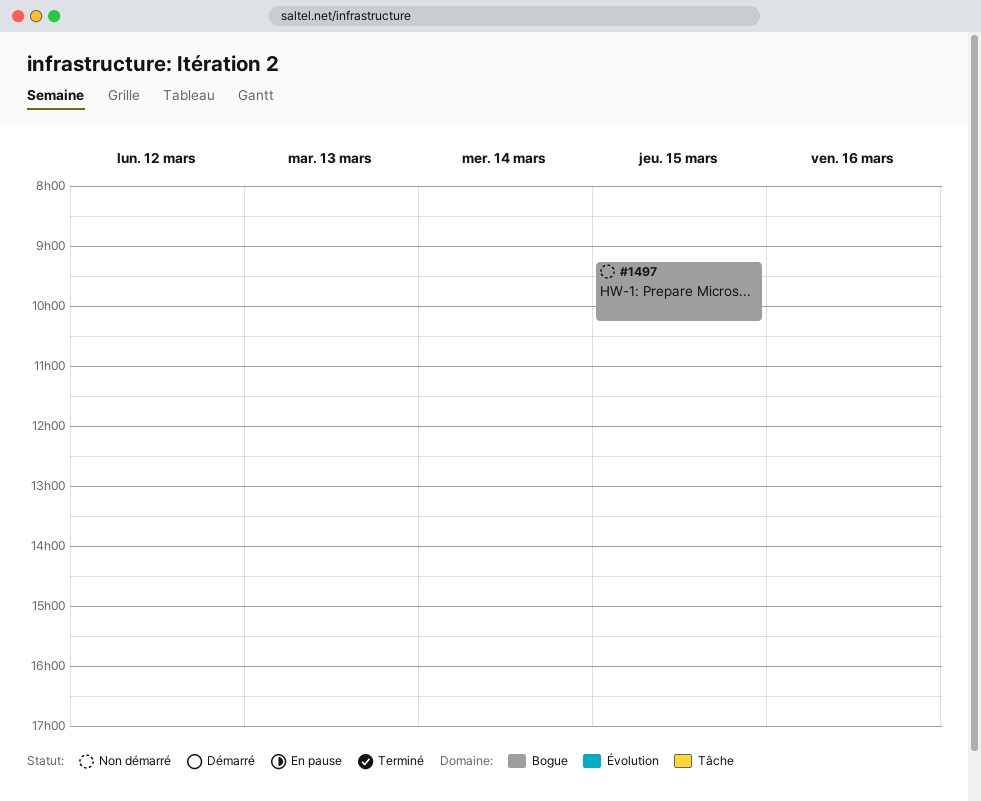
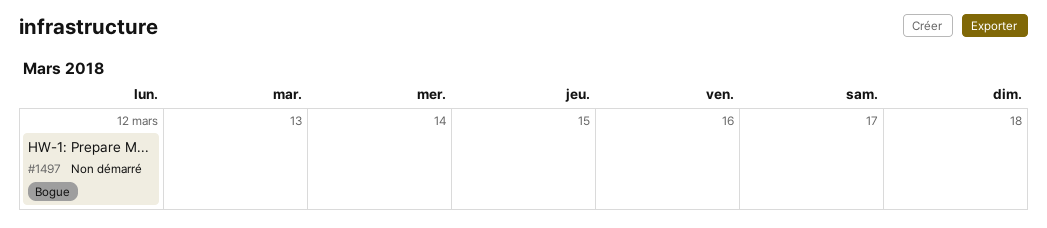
#1497, day: Mar 15 -> Mar 12

